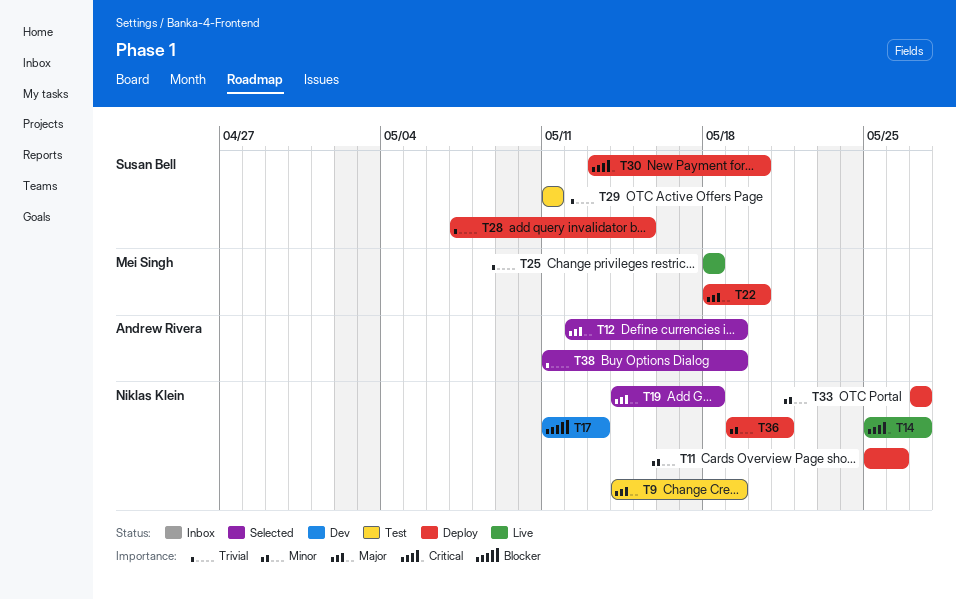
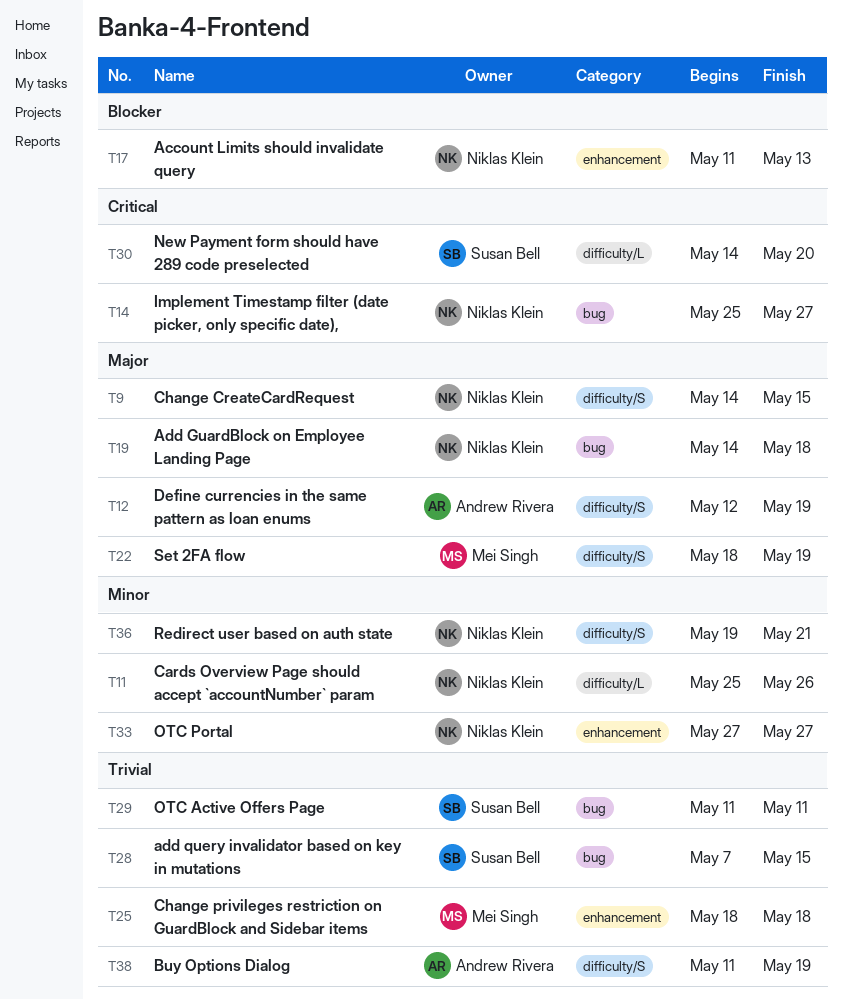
T9, due: May 19 -> May 15
T22, due: May 20 -> May 19
T30, start: May 13 -> May 14

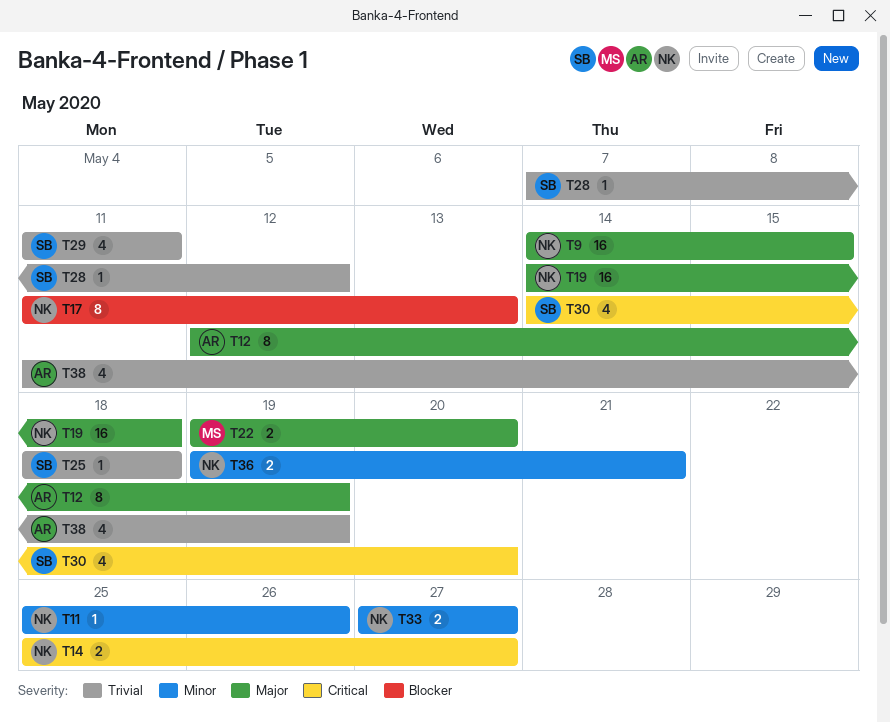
T22, start: May 18 -> May 19
T22, due: May 19 -> May 20
T25, owner: Mei Singh -> Susan Bell
T28, due: May 15 -> May 12

